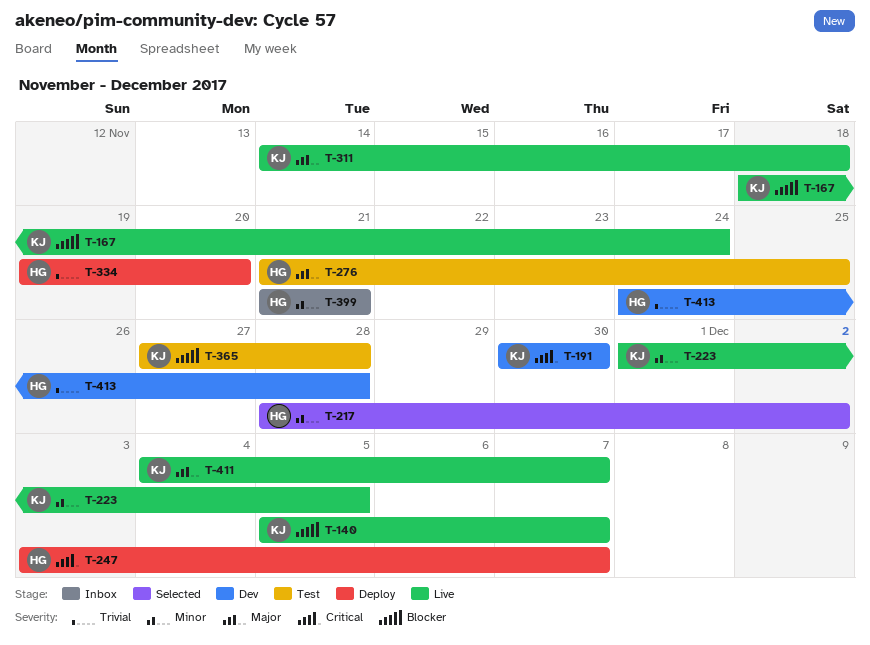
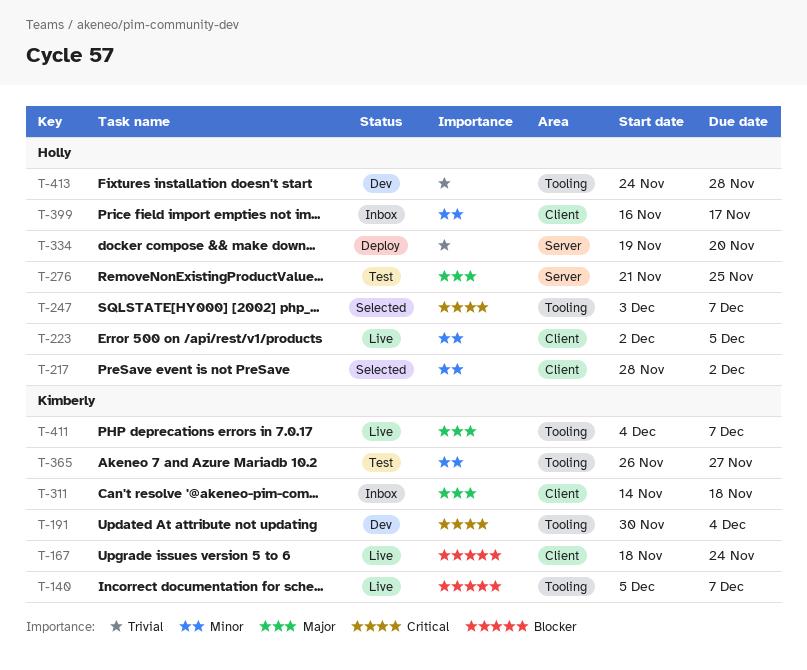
T-191, due: Nov 30 -> Dec 4
T-223, owner: Kimberly -> Holly
T-223, start: Dec 1 -> Dec 2
T-247, status: Deploy -> Selected
T-311, status: Live -> Inbox
T-365, priority: Blocker -> Minor
T-365, start: Nov 27 -> Nov 26
T-365, due: Nov 28 -> Nov 27
T-399, start: Nov 21 -> Nov 16
T-399, due: Nov 21 -> Nov 17

